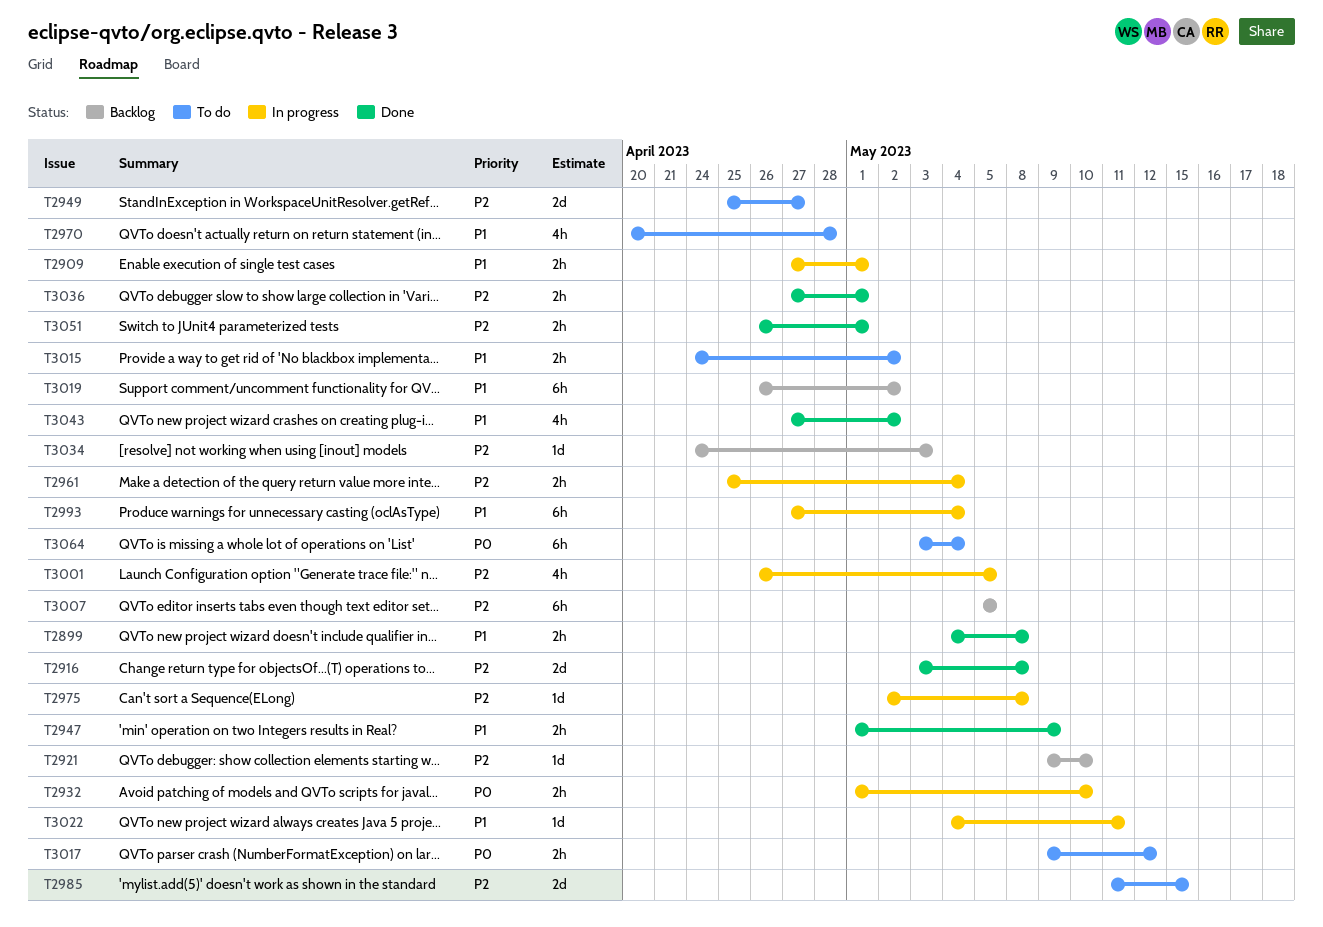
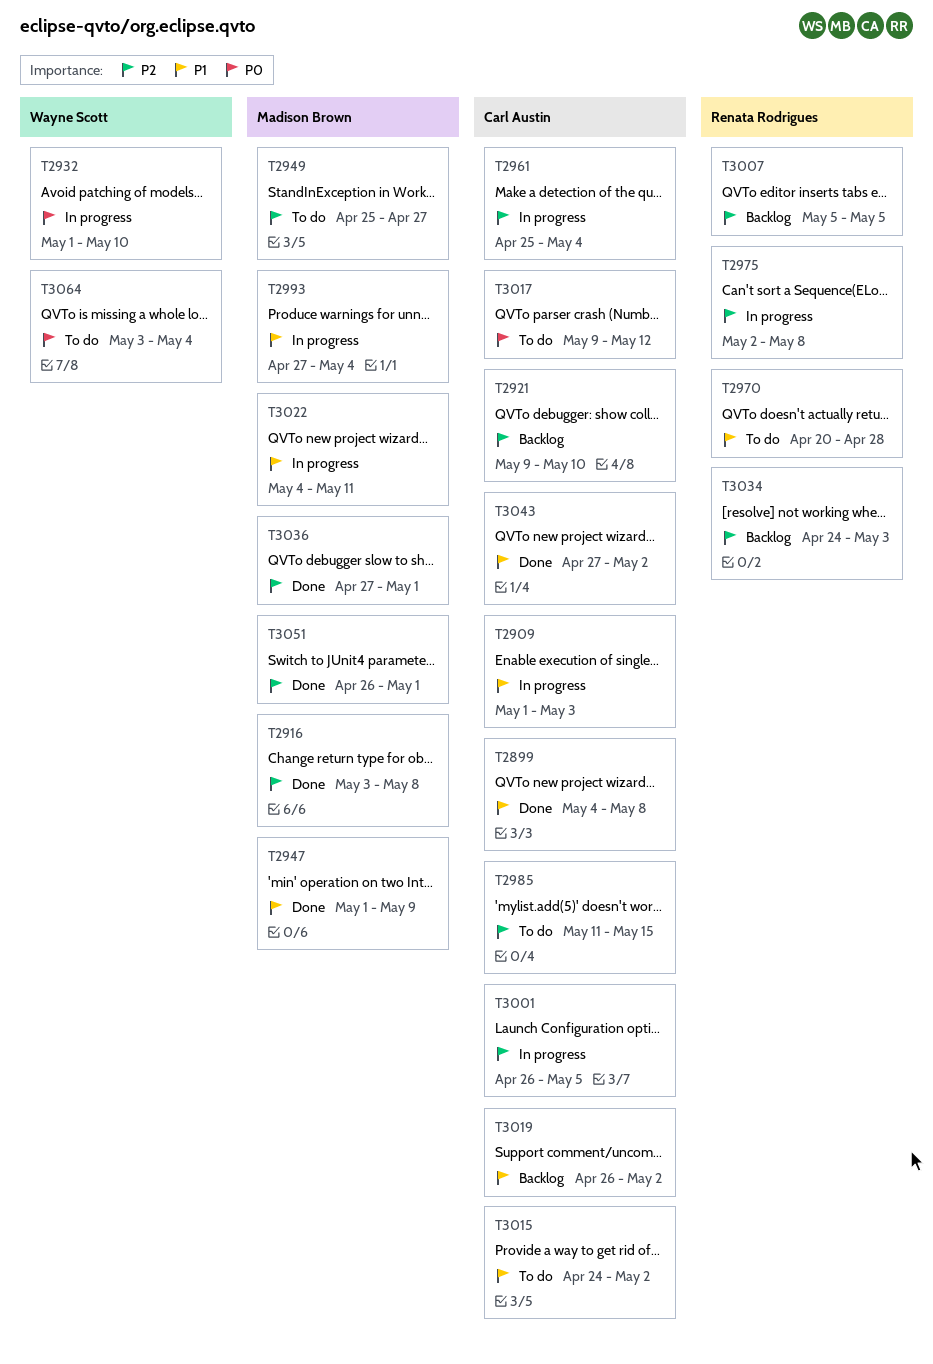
T2909, start: Apr 27 -> May 1
T2909, due: May 1 -> May 3

